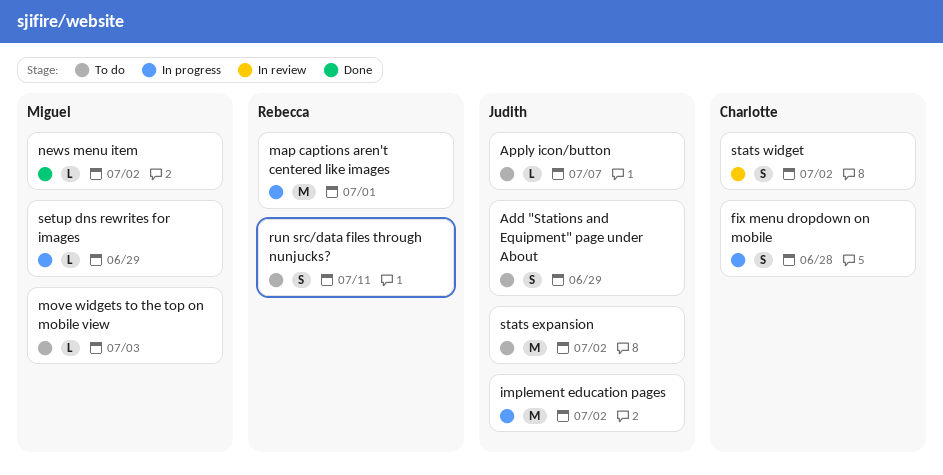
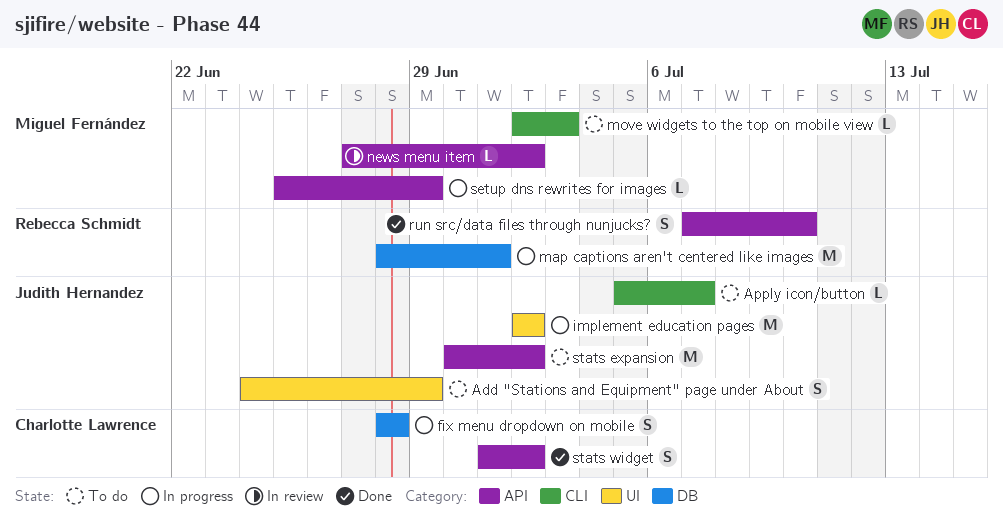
news menu item, status: Done -> In review
run src/data files through nunjucks?, status: To do -> Done
run src/data files through nunjucks?, due: Jul 11 -> Jul 10
stats widget, status: In review -> Done

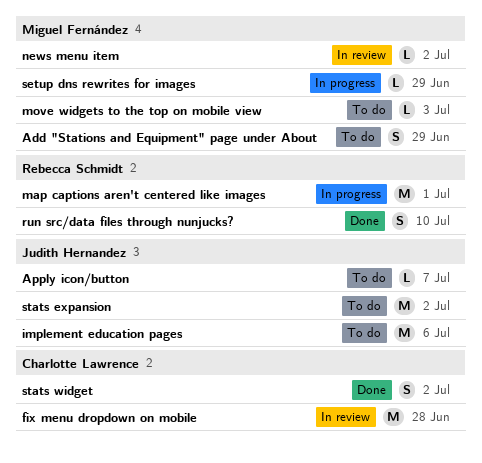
Add "Stations and Equipment" page under About, owner: Judith Hernandez -> Miguel Fernández
fix menu dropdown on mobile, status: In progress -> In review
fix menu dropdown on mobile, estimate: S -> M
implement education pages, status: In progress -> To do
implement education pages, due: Jul 2 -> Jul 6

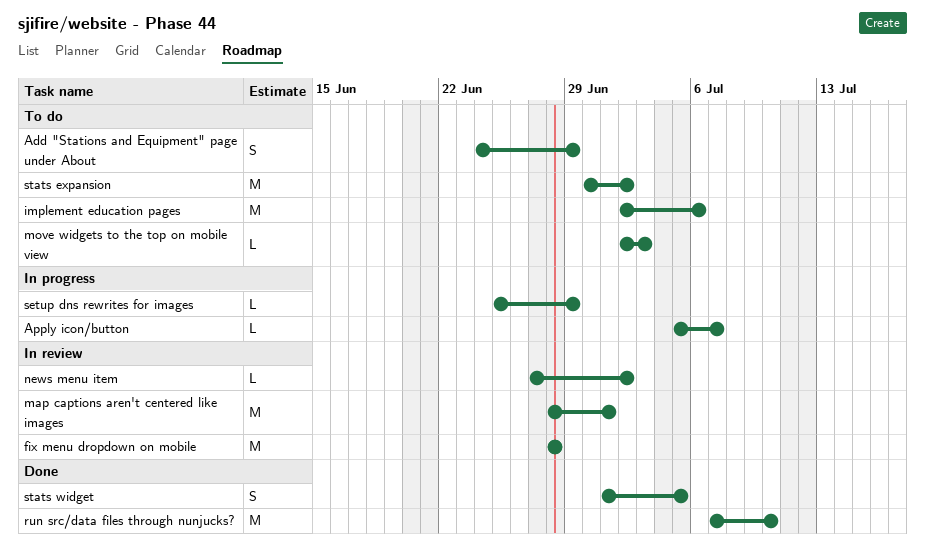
Apply icon/button, status: To do -> In progress
map captions aren't centered like images, status: In progress -> In review
run src/data files through nunjucks?, estimate: S -> M
stats widget, due: Jul 2 -> Jul 5

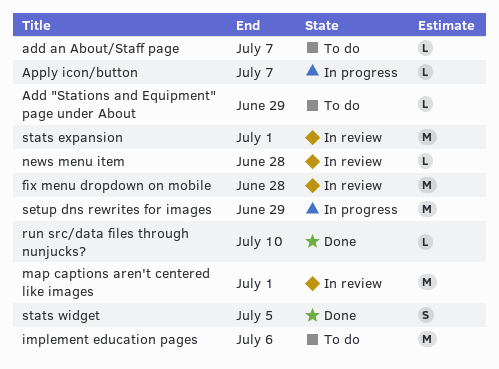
Add "Stations and Equipment" page under About, estimate: S -> L
add an About/Staff page: none -> present
move widgets to the top on mobile view: present -> none
news menu item, due: Jul 2 -> Jun 28
run src/data files through nunjucks?, estimate: M -> L
setup dns rewrites for images, estimate: L -> M
stats expansion, status: To do -> In review
stats expansion, due: Jul 2 -> Jul 1

